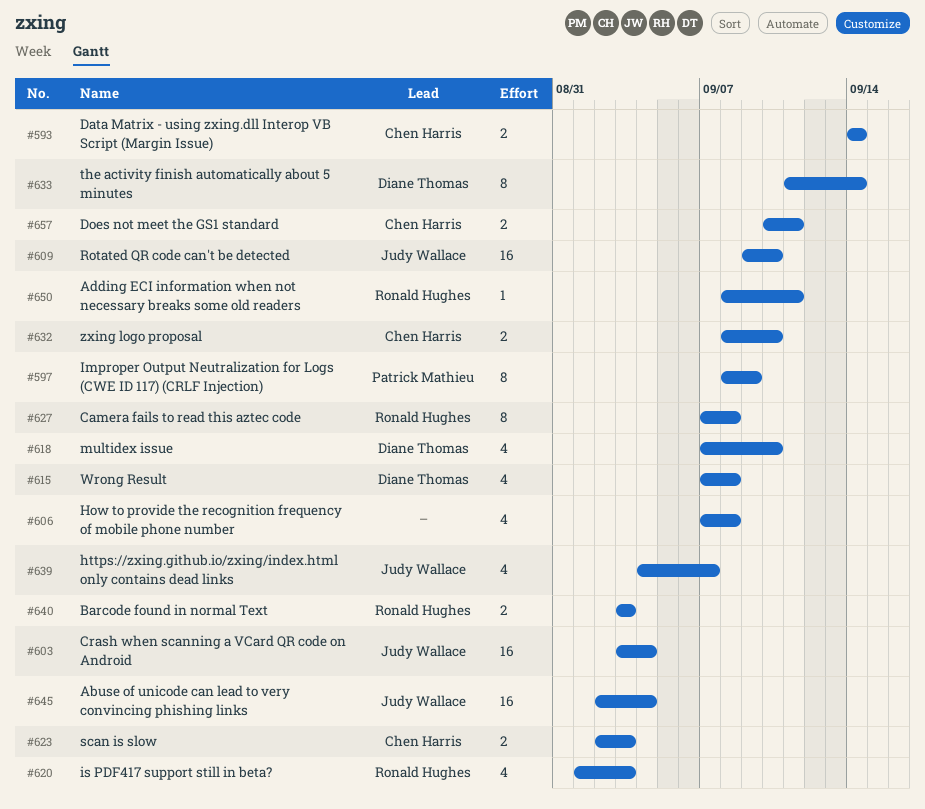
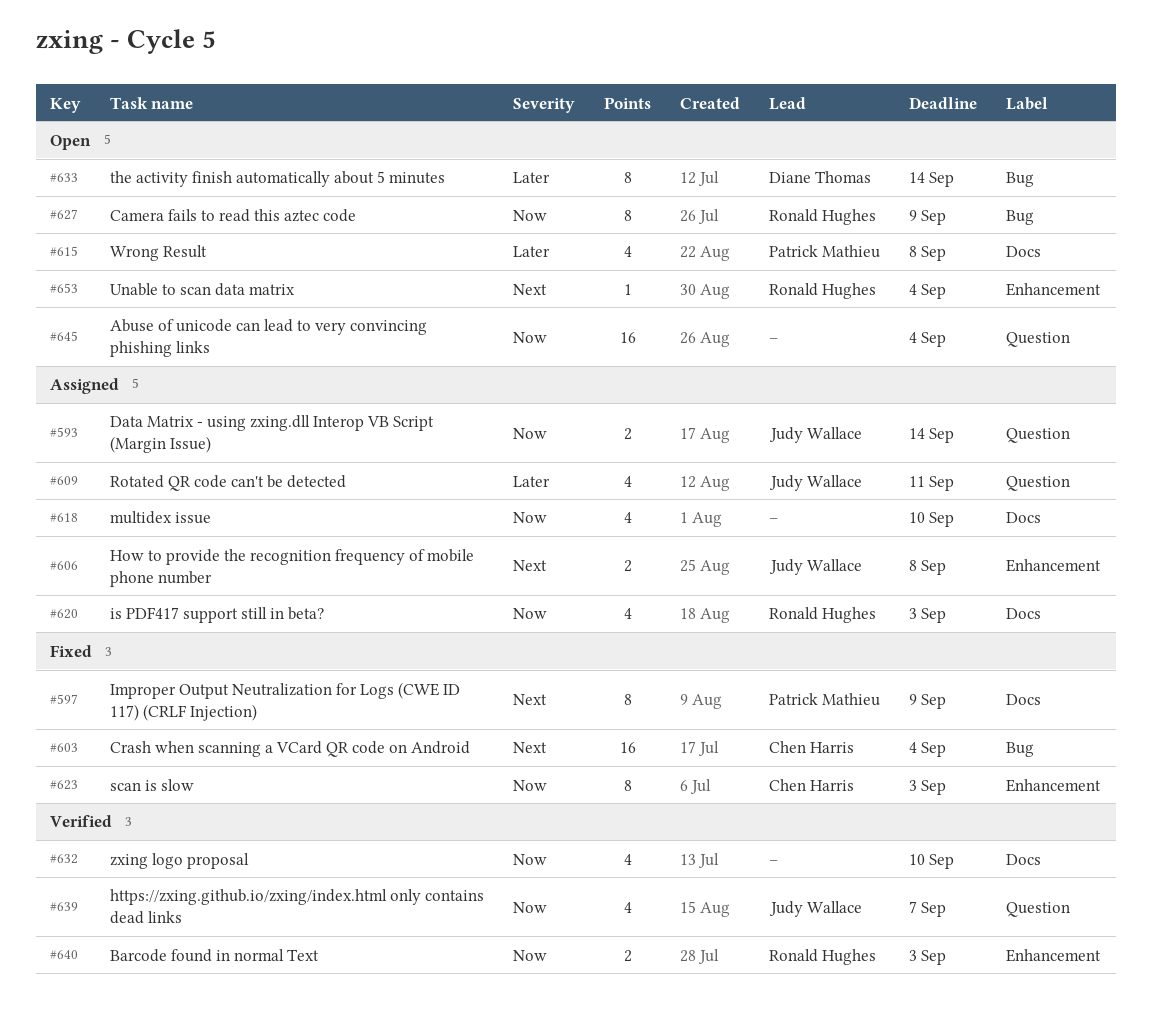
#593, owner: Chen Harris -> Judy Wallace
#603, owner: Judy Wallace -> Chen Harris
#606, owner: none -> Judy Wallace
#606, estimate: 4 -> 2
#609, estimate: 16 -> 4
#609, due: Sep 10 -> Sep 11
#615, owner: Diane Thomas -> Patrick Mathieu
#618, owner: Diane Thomas -> none
#623, estimate: 2 -> 8
#627, due: Sep 8 -> Sep 9
#632, owner: Chen Harris -> none
#632, estimate: 2 -> 4
#645, owner: Judy Wallace -> none
#650: present -> none
#653: none -> present
#657: present -> none

